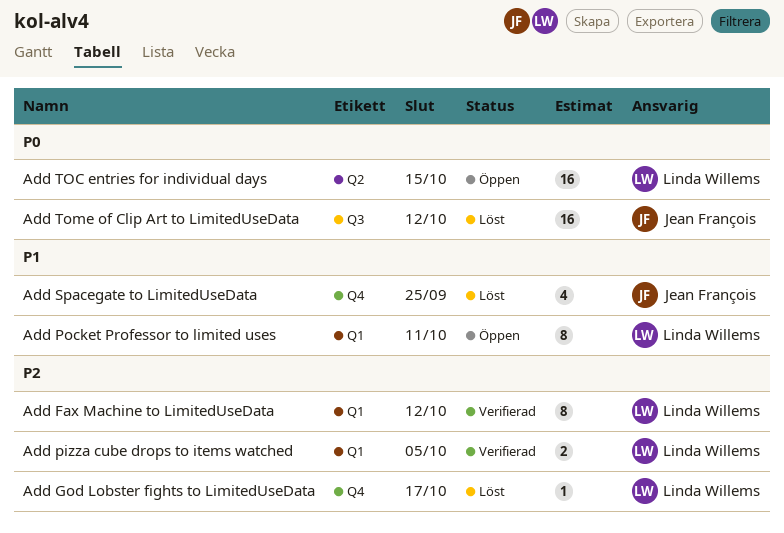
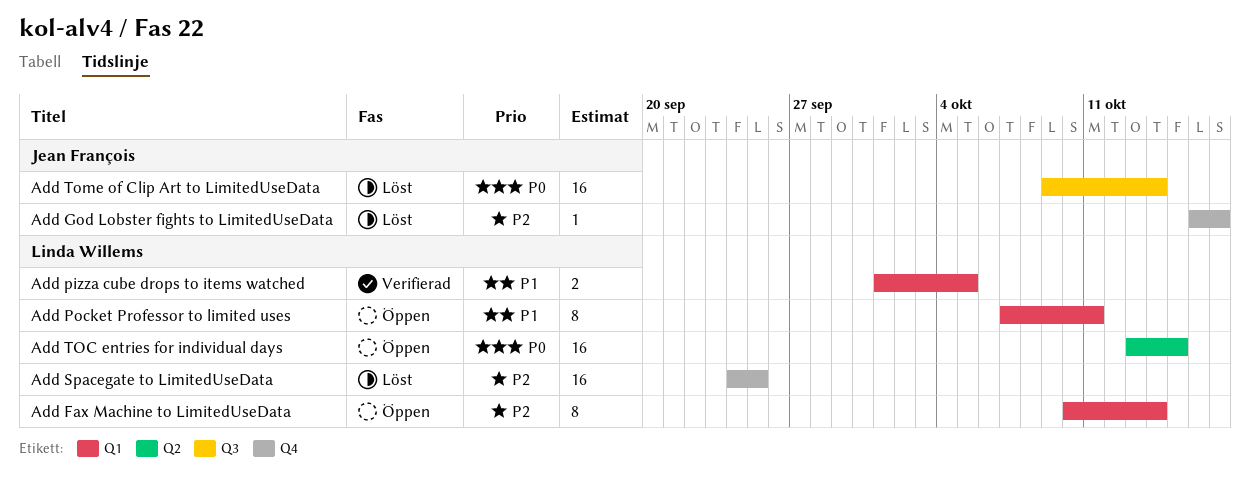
Add Fax Machine to LimitedUseData, status: Verifierad -> Öppen
Add Fax Machine to LimitedUseData, due: Oct 12 -> Oct 14
Add God Lobster fights to LimitedUseData, owner: Linda Willems -> Jean François
Add pizza cube drops to items watched, priority: P2 -> P1
Add Spacegate to LimitedUseData, owner: Jean François -> Linda Willems
Add Spacegate to LimitedUseData, priority: P1 -> P2
Add Spacegate to LimitedUseData, estimate: 4 -> 16
Add Tome of Clip Art to LimitedUseData, due: Oct 12 -> Oct 14

